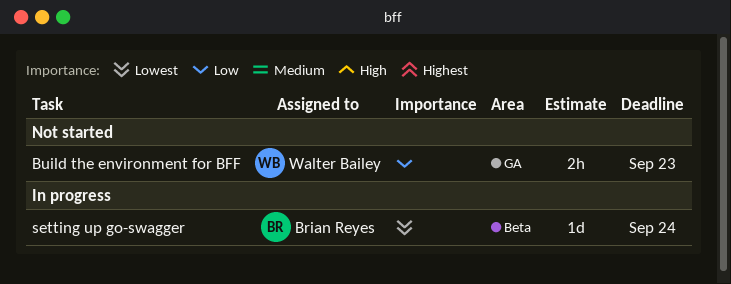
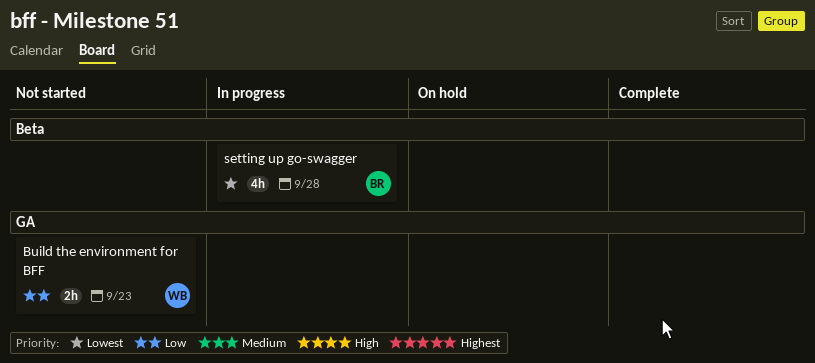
setting up go-swagger, estimate: 1d -> 4h
setting up go-swagger, due: Sep 24 -> Sep 28

